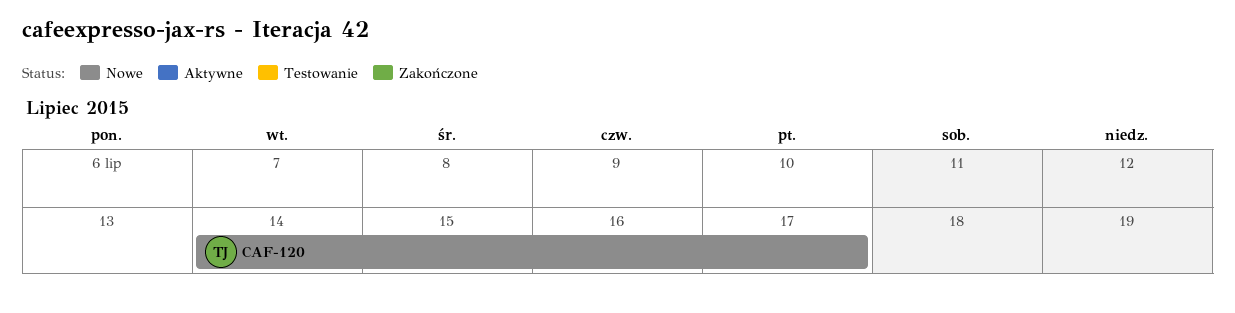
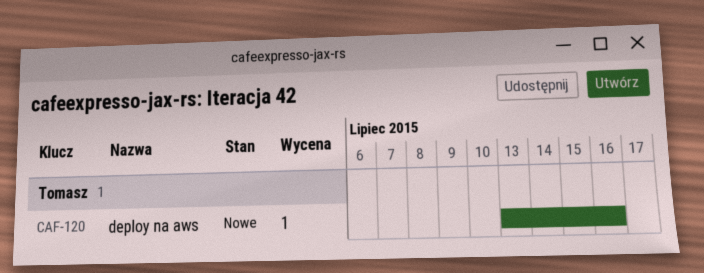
CAF-120, start: Jul 14 -> Jul 13
CAF-120, due: Jul 17 -> Jul 16

